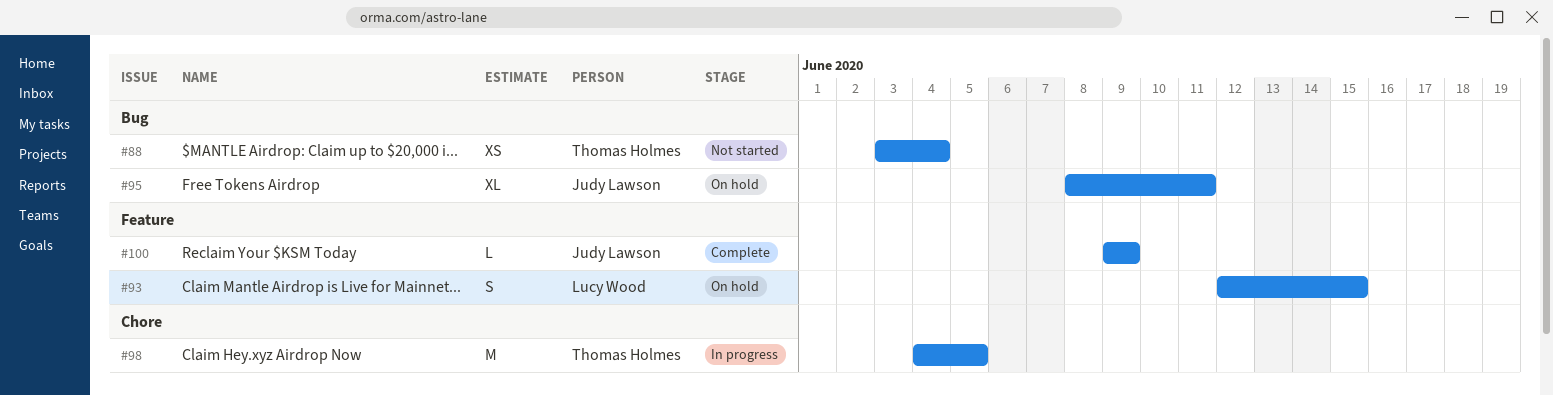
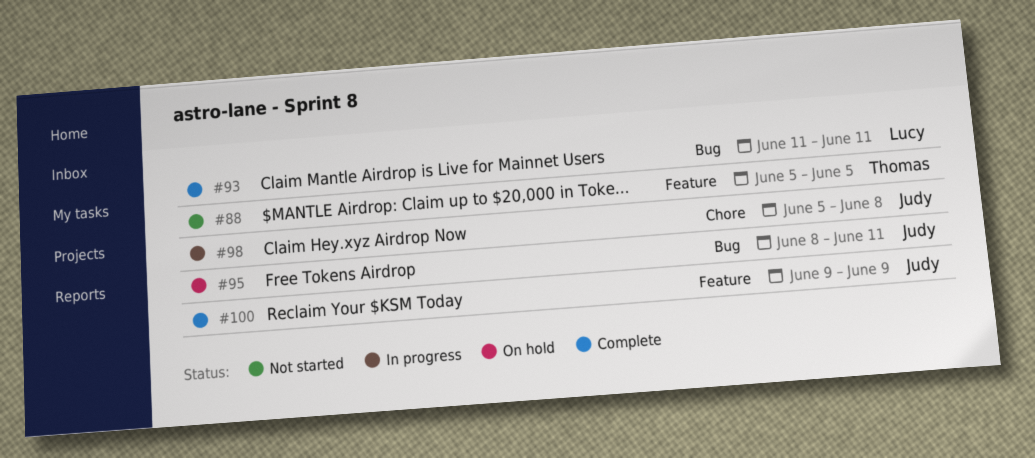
#88, label: Bug -> Feature
#88, start: Jun 3 -> Jun 5
#88, due: Jun 4 -> Jun 5
#93, status: On hold -> Complete
#93, label: Feature -> Bug
#93, start: Jun 12 -> Jun 11
#93, due: Jun 15 -> Jun 11
#98, owner: Thomas Holmes -> Judy Lawson
#98, start: Jun 4 -> Jun 5
#98, due: Jun 5 -> Jun 8

